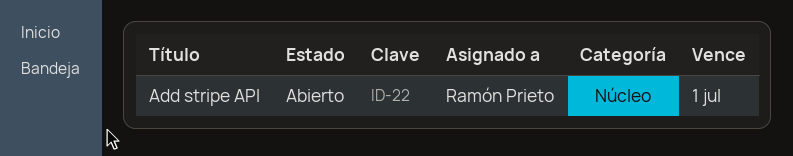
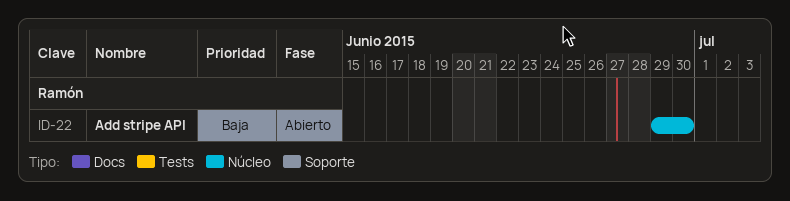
ID-22, due: Jul 1 -> Jun 30

